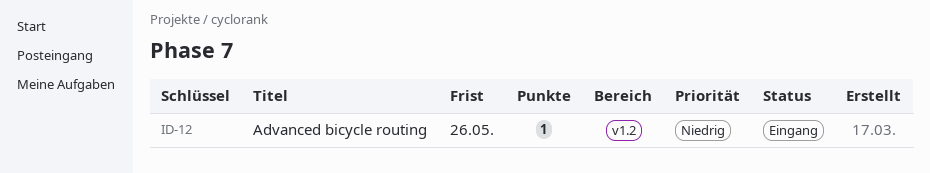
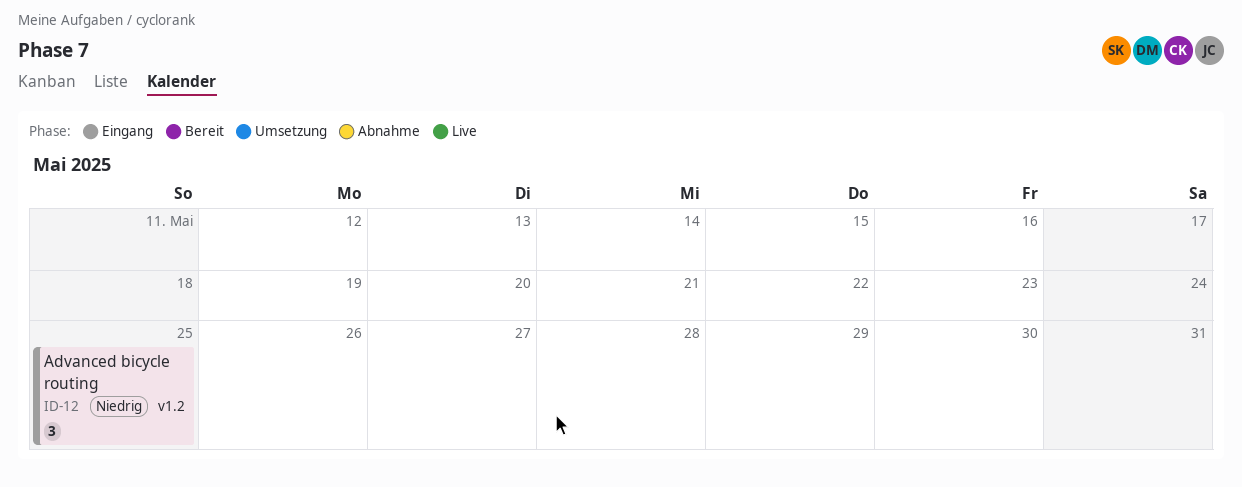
ID-12, estimate: 1 -> 3
ID-12, due: May 26 -> May 25

